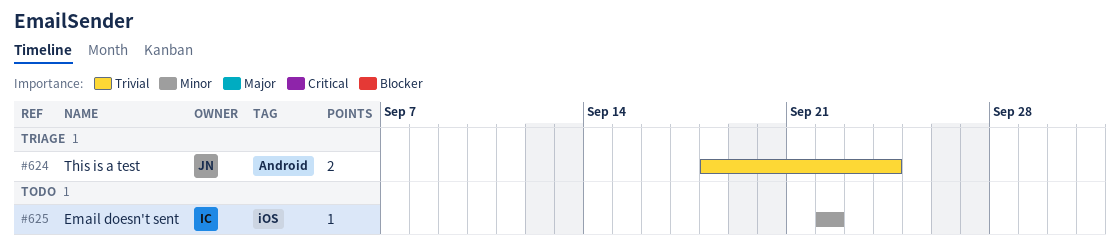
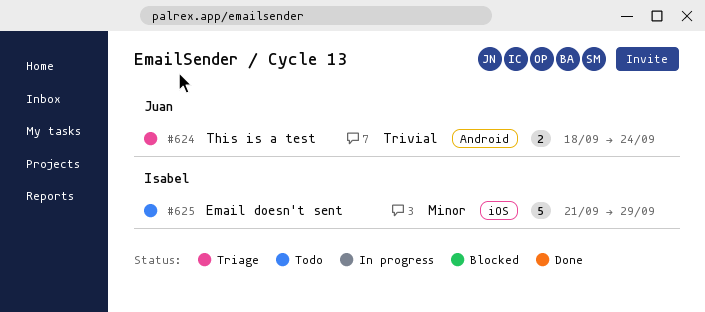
#625, estimate: 1 -> 5
#625, start: Sep 22 -> Sep 21
#625, due: Sep 22 -> Sep 29

